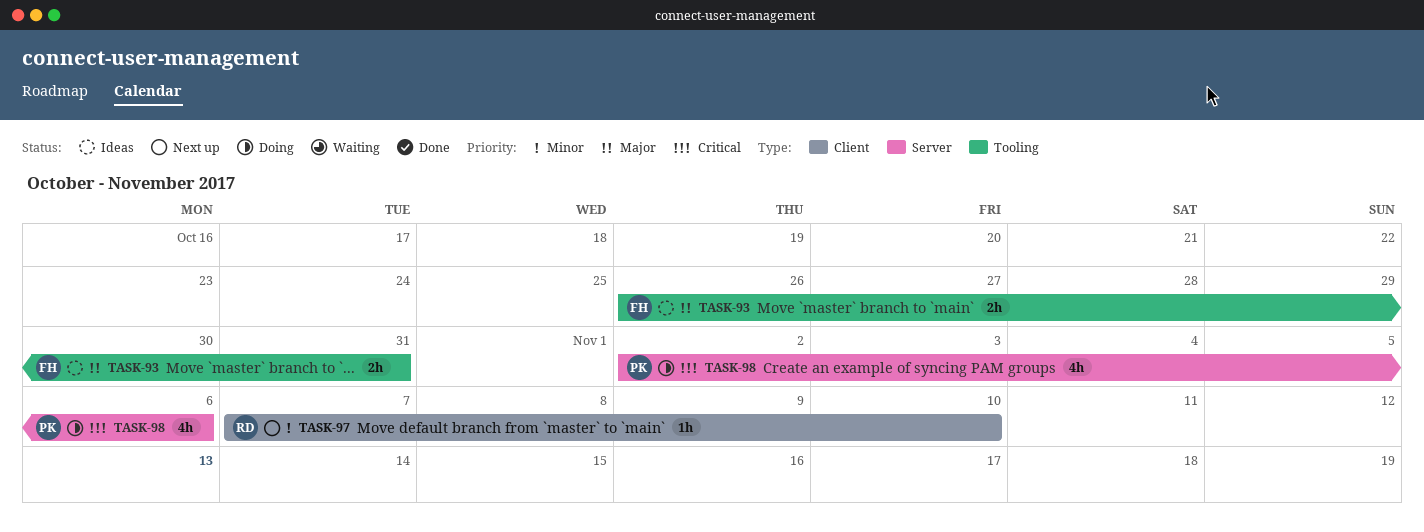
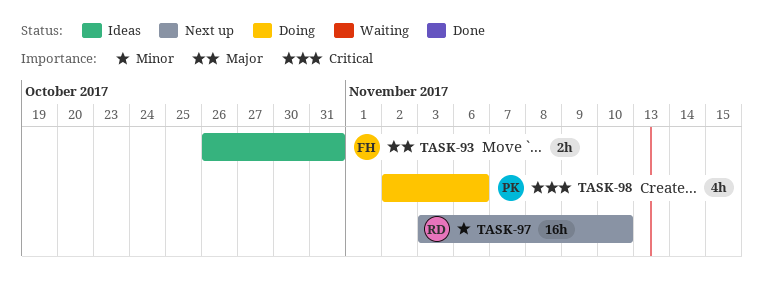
TASK-97, estimate: 1h -> 16h
TASK-97, start: Nov 7 -> Nov 3

